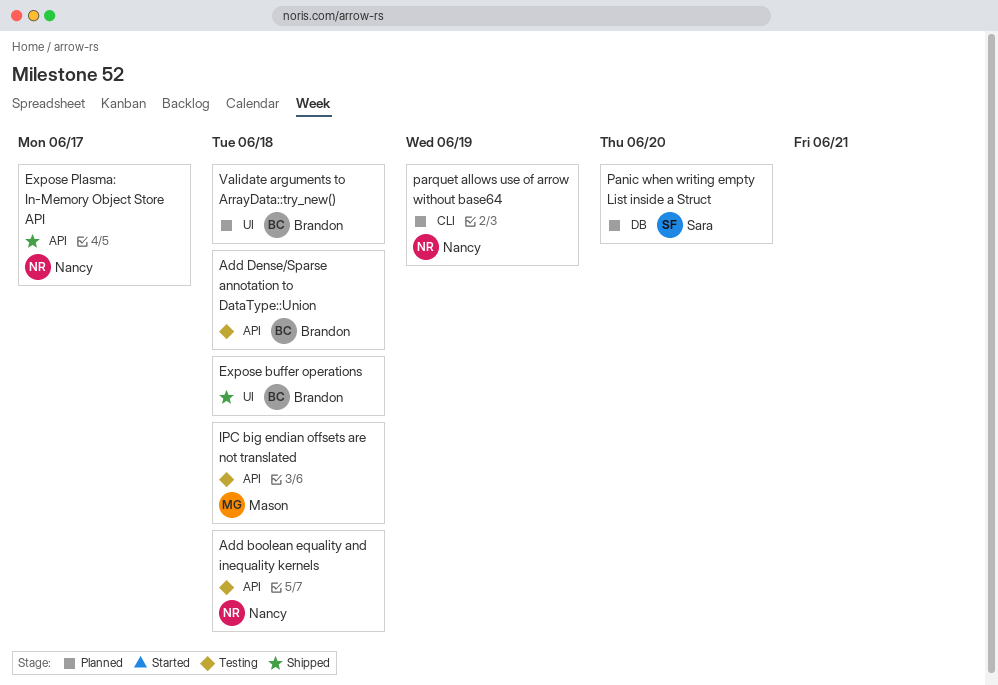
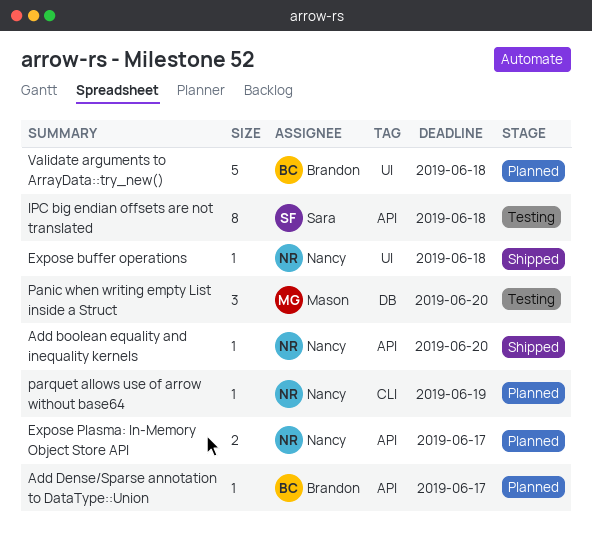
Add boolean equality and inequality kernels, status: Testing -> Shipped
Add boolean equality and inequality kernels, due: Jun 18 -> Jun 20
Add Dense/Sparse annotation to DataType::Union, status: Testing -> Planned
Add Dense/Sparse annotation to DataType::Union, due: Jun 18 -> Jun 17
Expose buffer operations, owner: Brandon -> Nancy
Expose Plasma: In-Memory Object Store API, status: Shipped -> Planned
IPC big endian offsets are not translated, owner: Mason -> Sara
Panic when writing empty List inside a Struct, status: Planned -> Testing
Panic when writing empty List inside a Struct, owner: Sara -> Mason

